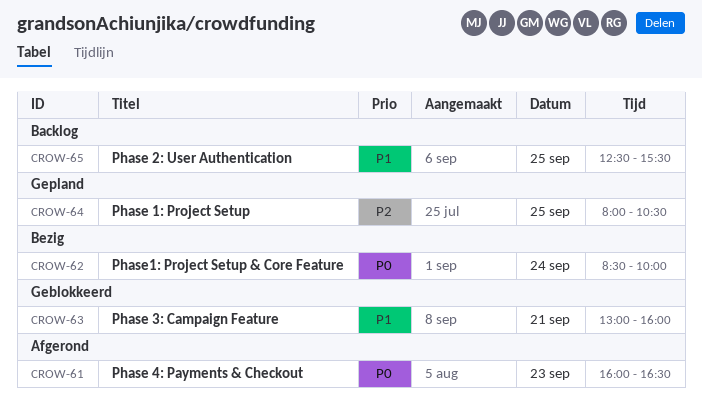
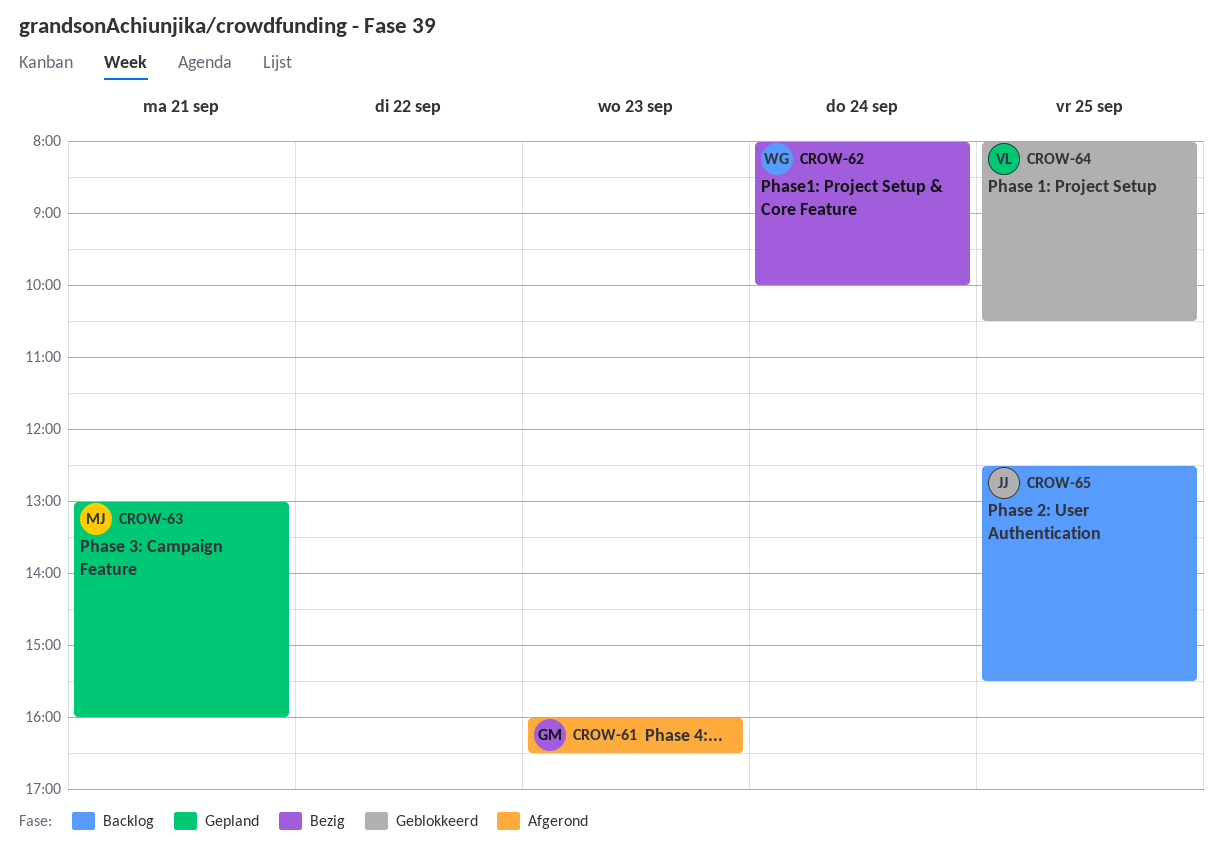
CROW-62, begins: 08:30 -> 08:00
CROW-63, status: Geblokkeerd -> Gepland
CROW-64, status: Gepland -> Geblokkeerd

